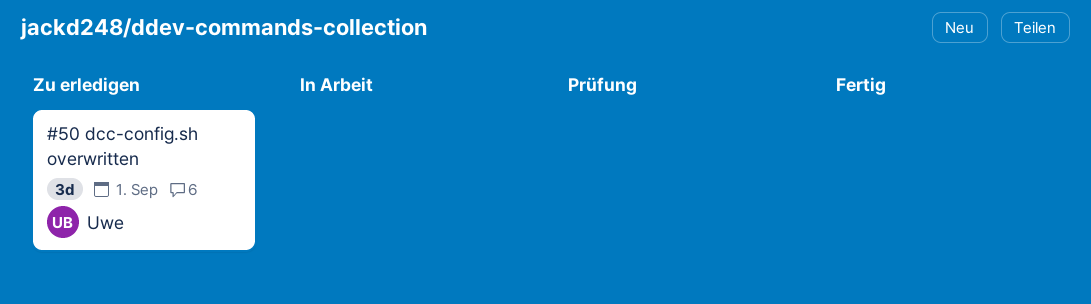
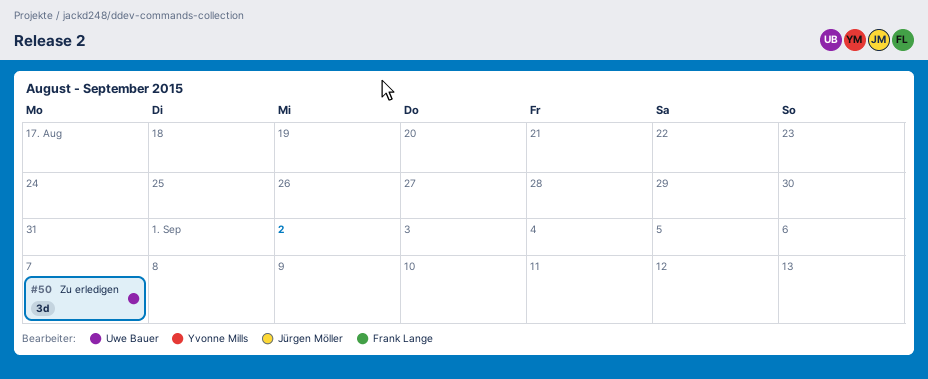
#50, due: Sep 1 -> Sep 7

